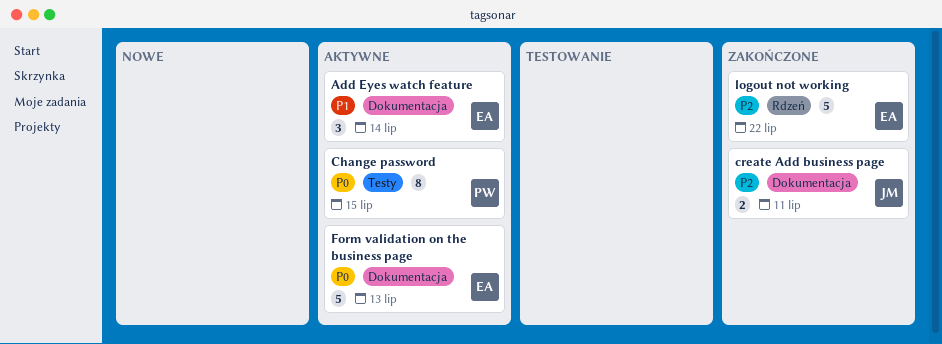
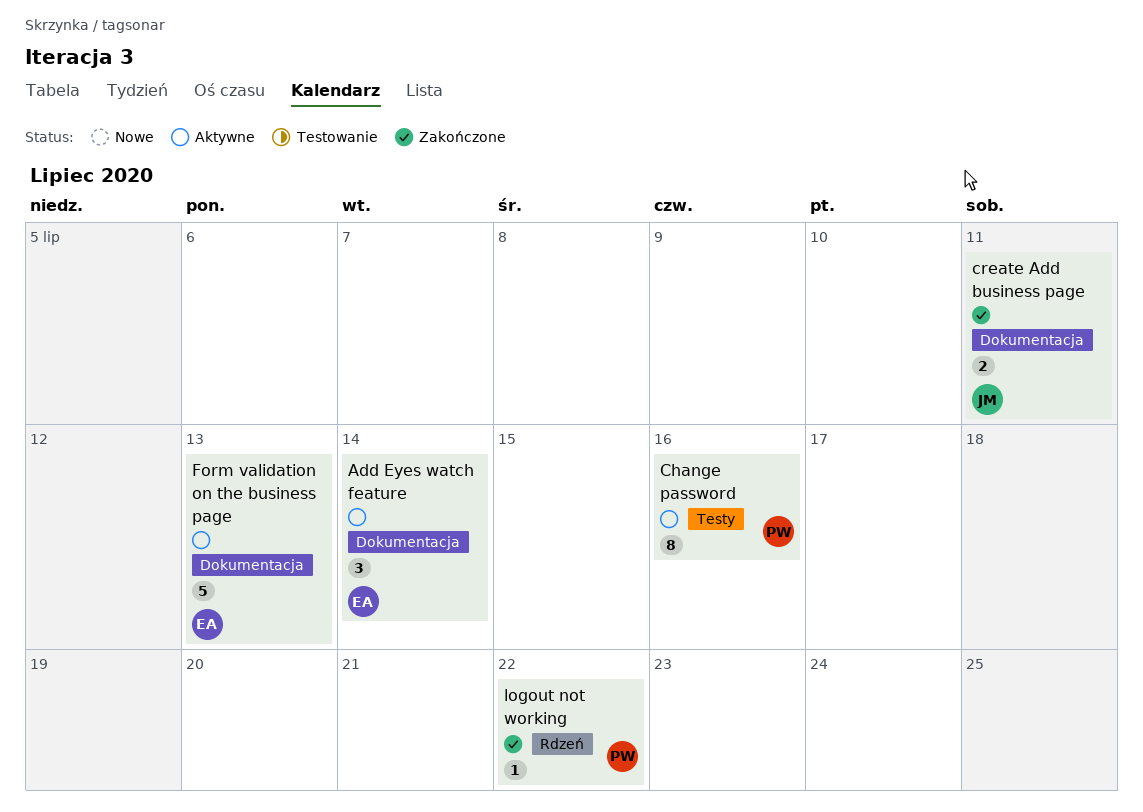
Change password, due: Jul 15 -> Jul 16
logout not working, owner: EA -> PW
logout not working, estimate: 5 -> 1

